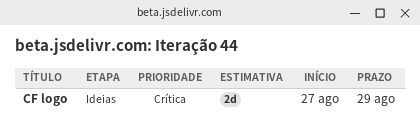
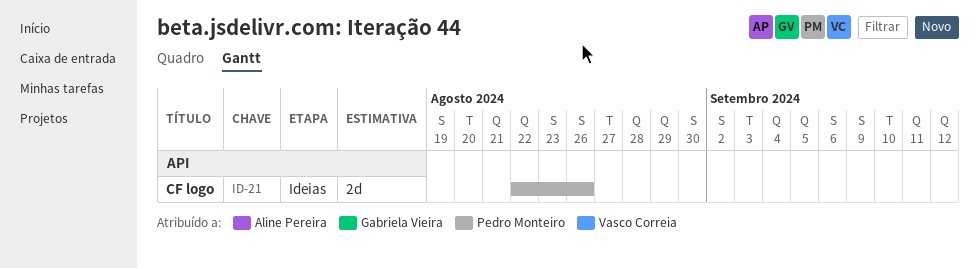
CF logo, start: Aug 27 -> Aug 22
CF logo, due: Aug 29 -> Aug 26

